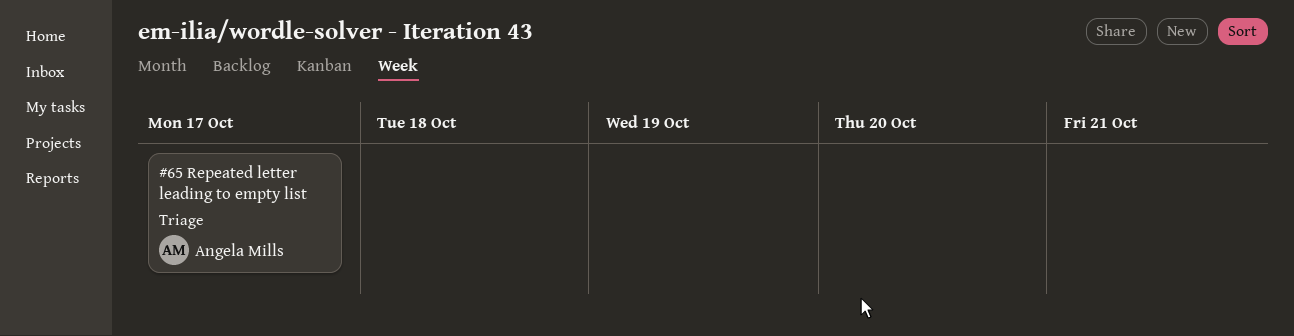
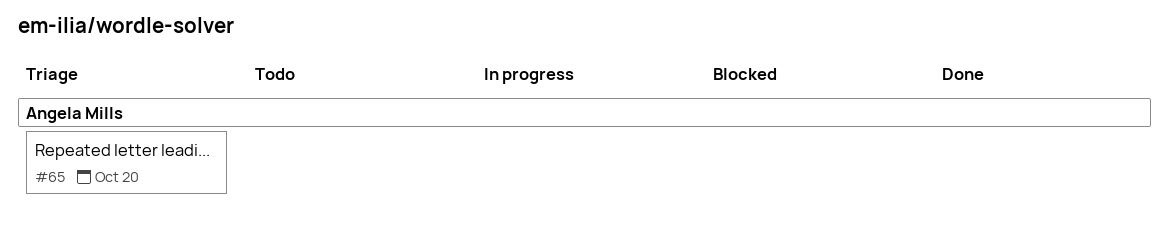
#65, due: Oct 17 -> Oct 20

